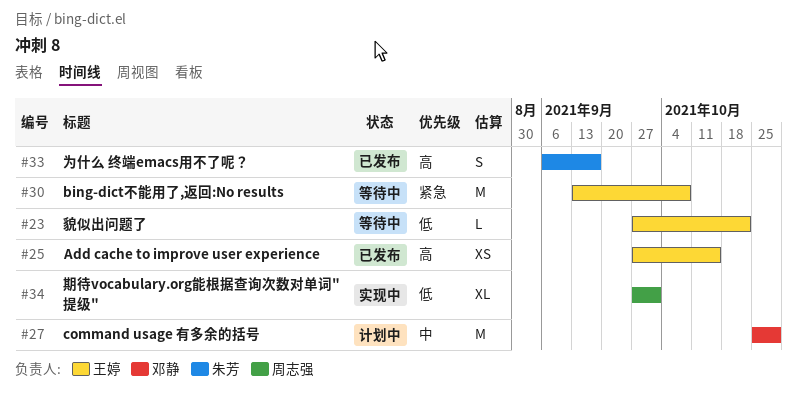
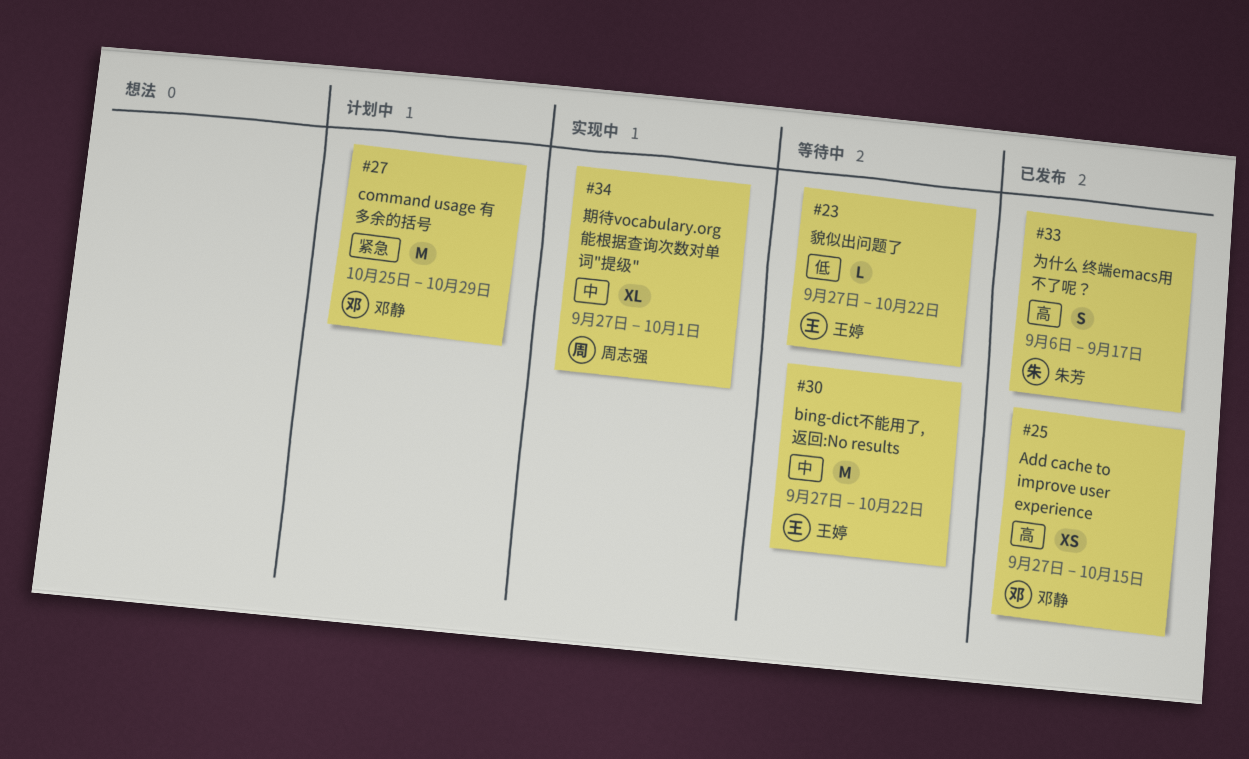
#25, owner: 王婷 -> 邓静
#27, priority: 中 -> 紧急
#30, priority: 紧急 -> 中
#30, start: Sep 13 -> Sep 27
#30, due: Oct 8 -> Oct 22
#34, priority: 低 -> 中

